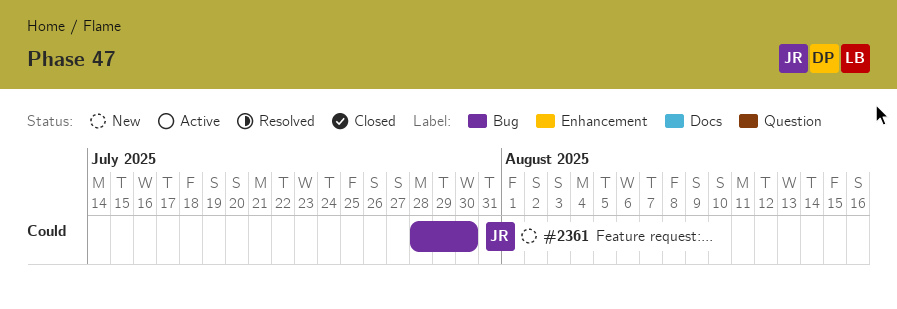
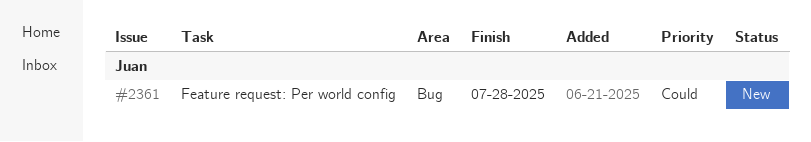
#2361, due: Jul 30 -> Jul 28

